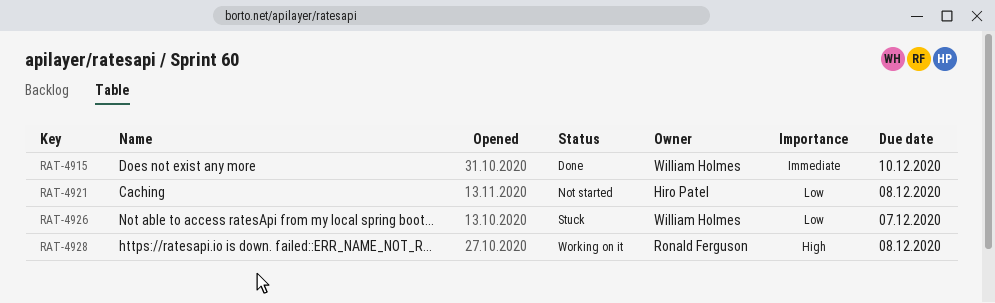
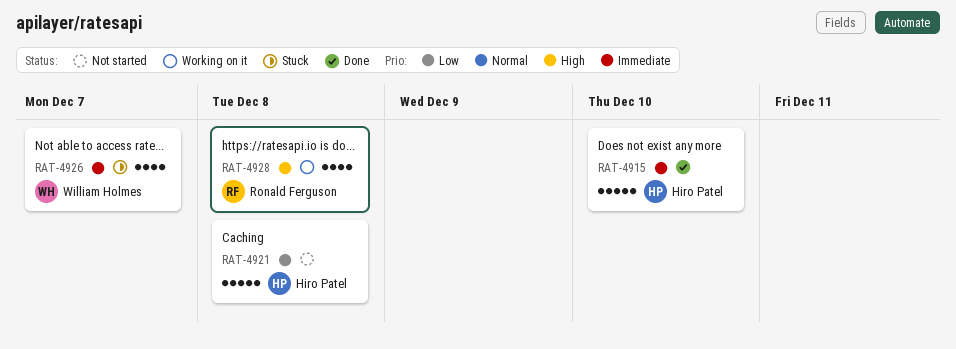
RAT-4915, owner: William Holmes -> Hiro Patel
RAT-4926, priority: Low -> Immediate

